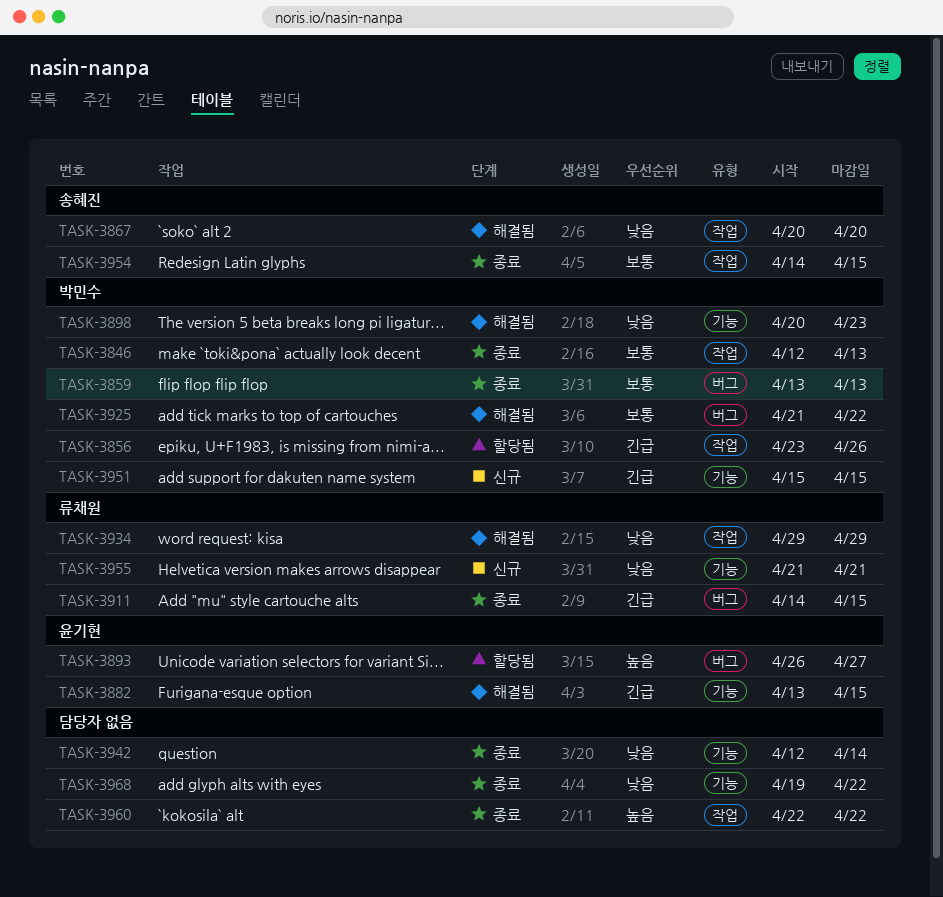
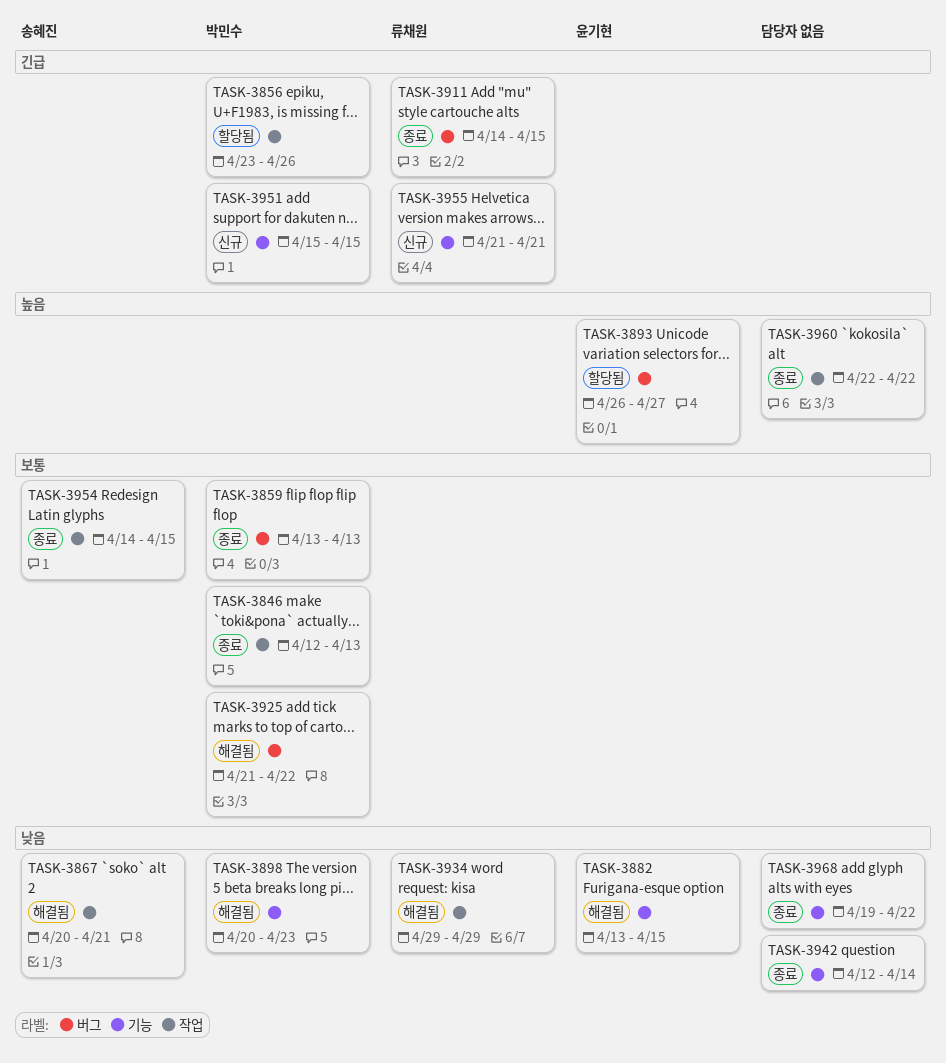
TASK-3867, due: Apr 20 -> Apr 21
TASK-3882, priority: 긴급 -> 낮음
TASK-3955, priority: 낮음 -> 긴급

